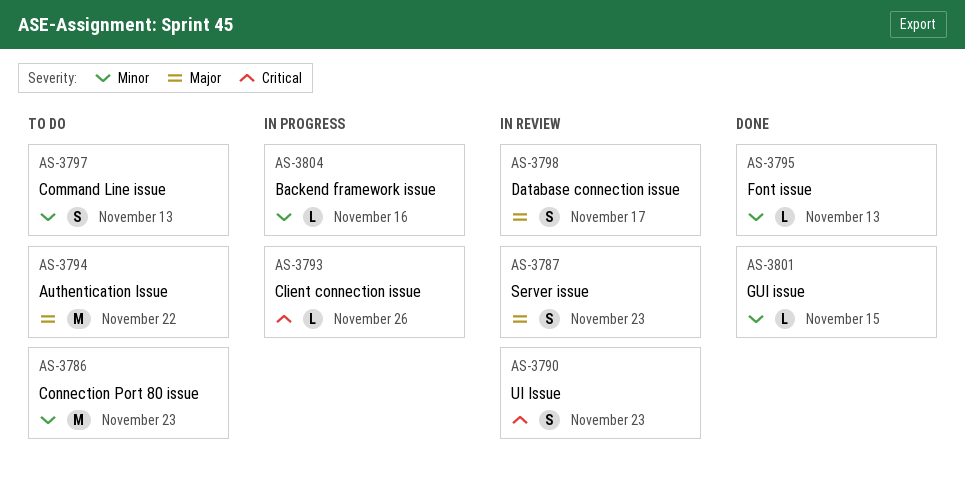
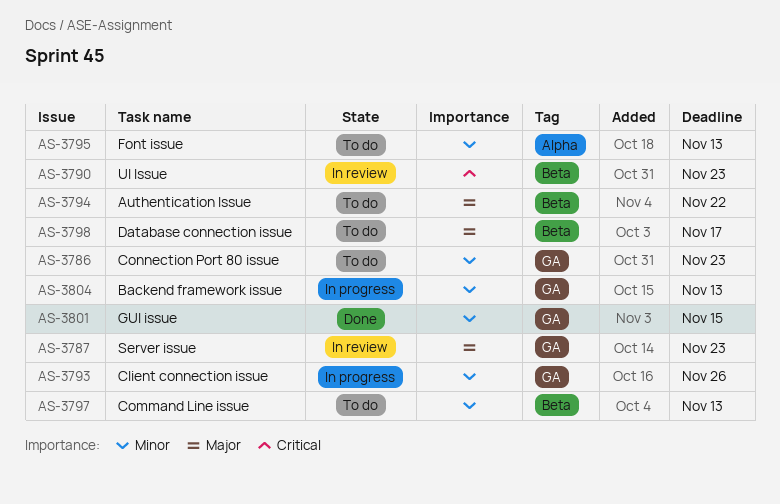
AS-3793, priority: Critical -> Minor
AS-3795, status: Done -> To do
AS-3798, status: In review -> To do
AS-3804, due: Nov 16 -> Nov 13

